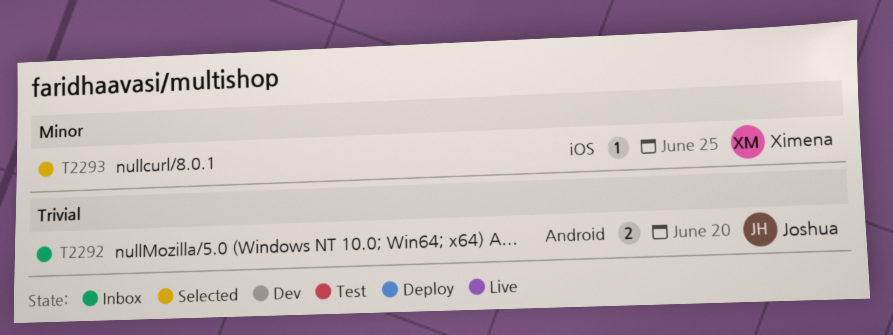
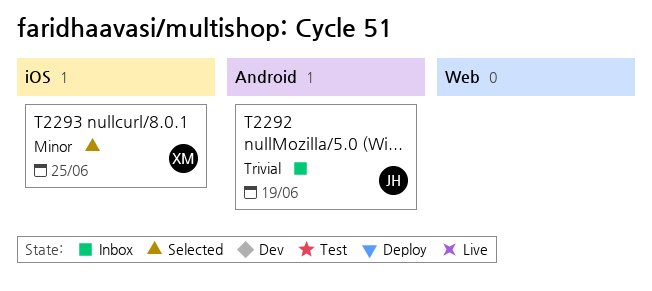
T2292, due: Jun 20 -> Jun 19

